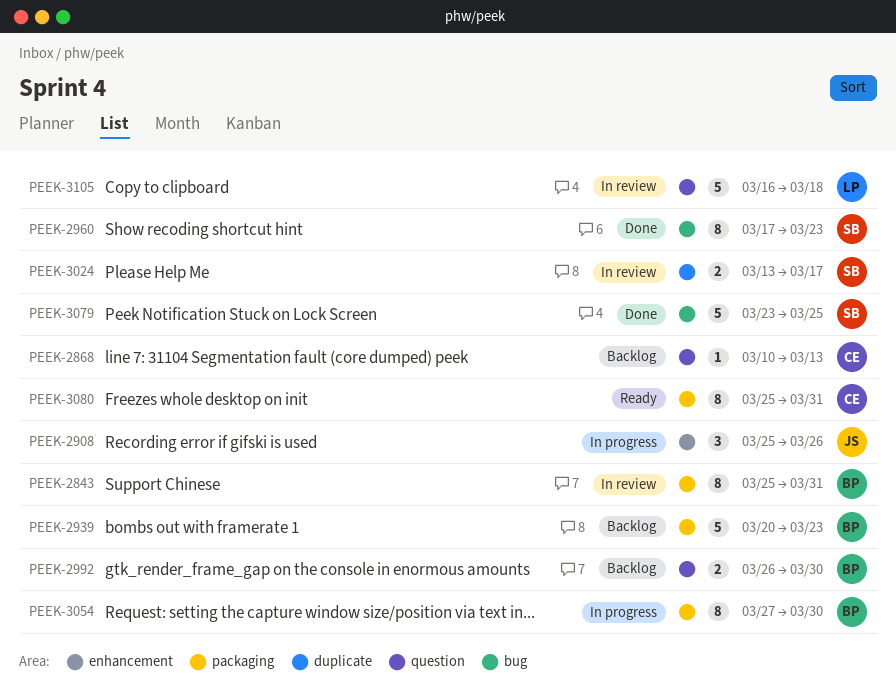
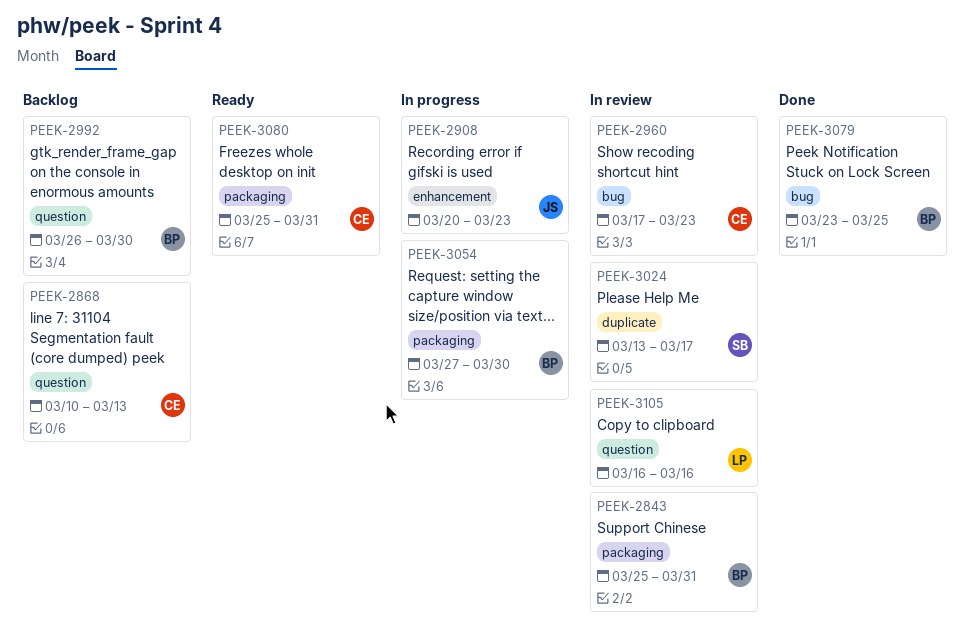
PEEK-2908, start: Mar 25 -> Mar 20
PEEK-2908, due: Mar 26 -> Mar 23
PEEK-2939: present -> none
PEEK-2960, status: Done -> In review
PEEK-2960, owner: SB -> CE
PEEK-3079, owner: SB -> BP
PEEK-3105, due: Mar 18 -> Mar 16

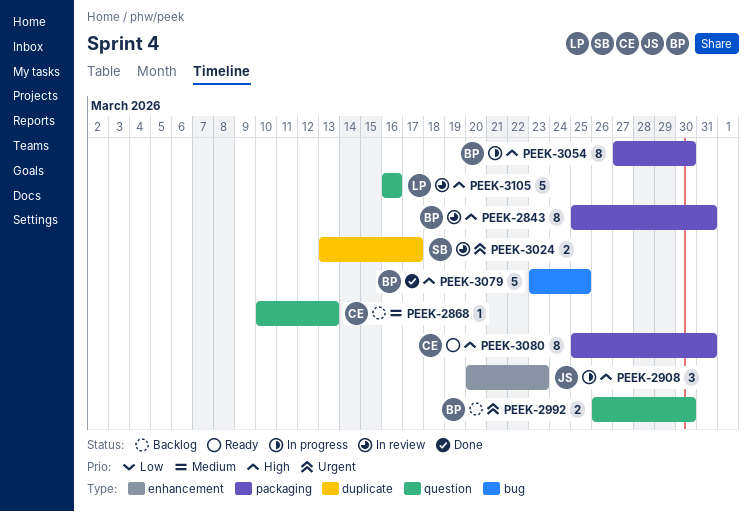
PEEK-2960: present -> none

